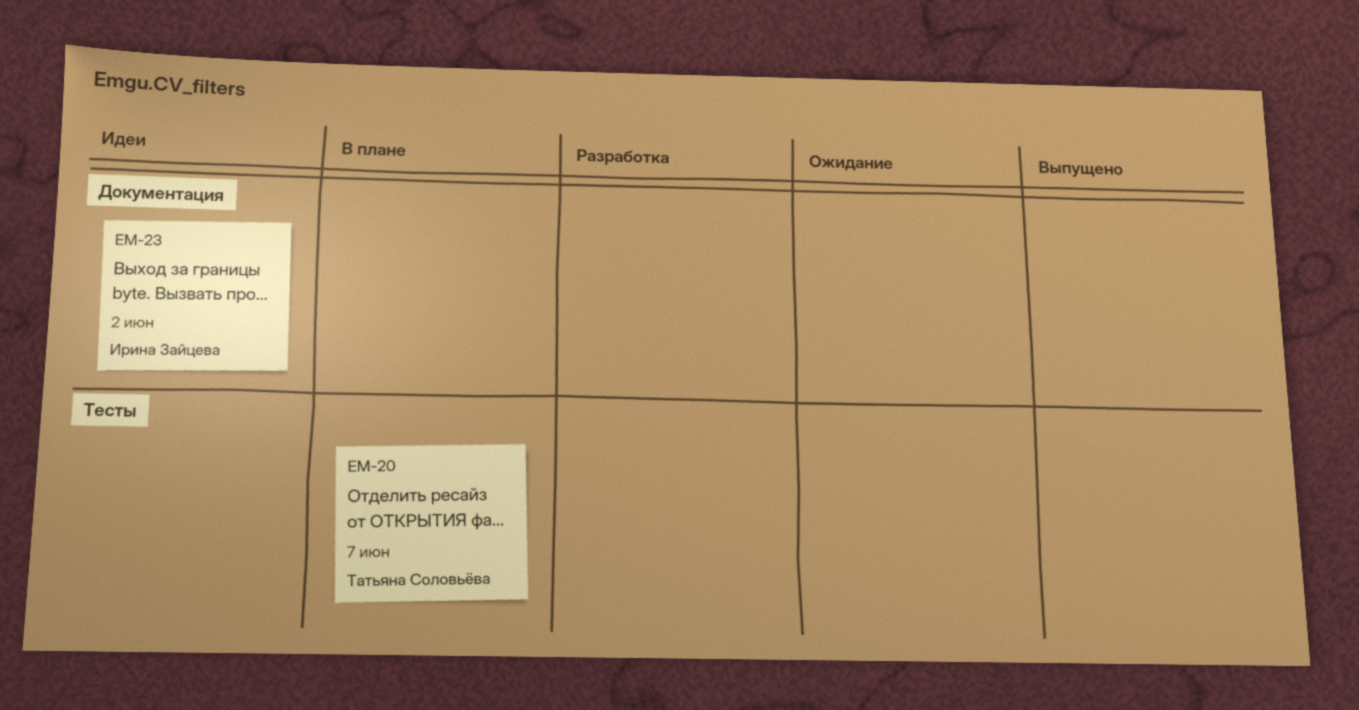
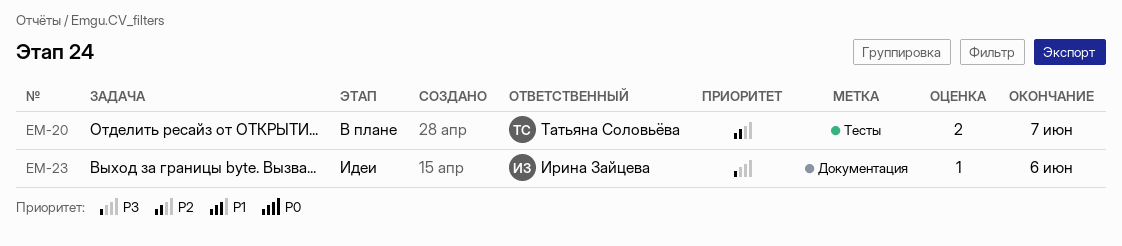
EM-23, due: Jun 2 -> Jun 6

